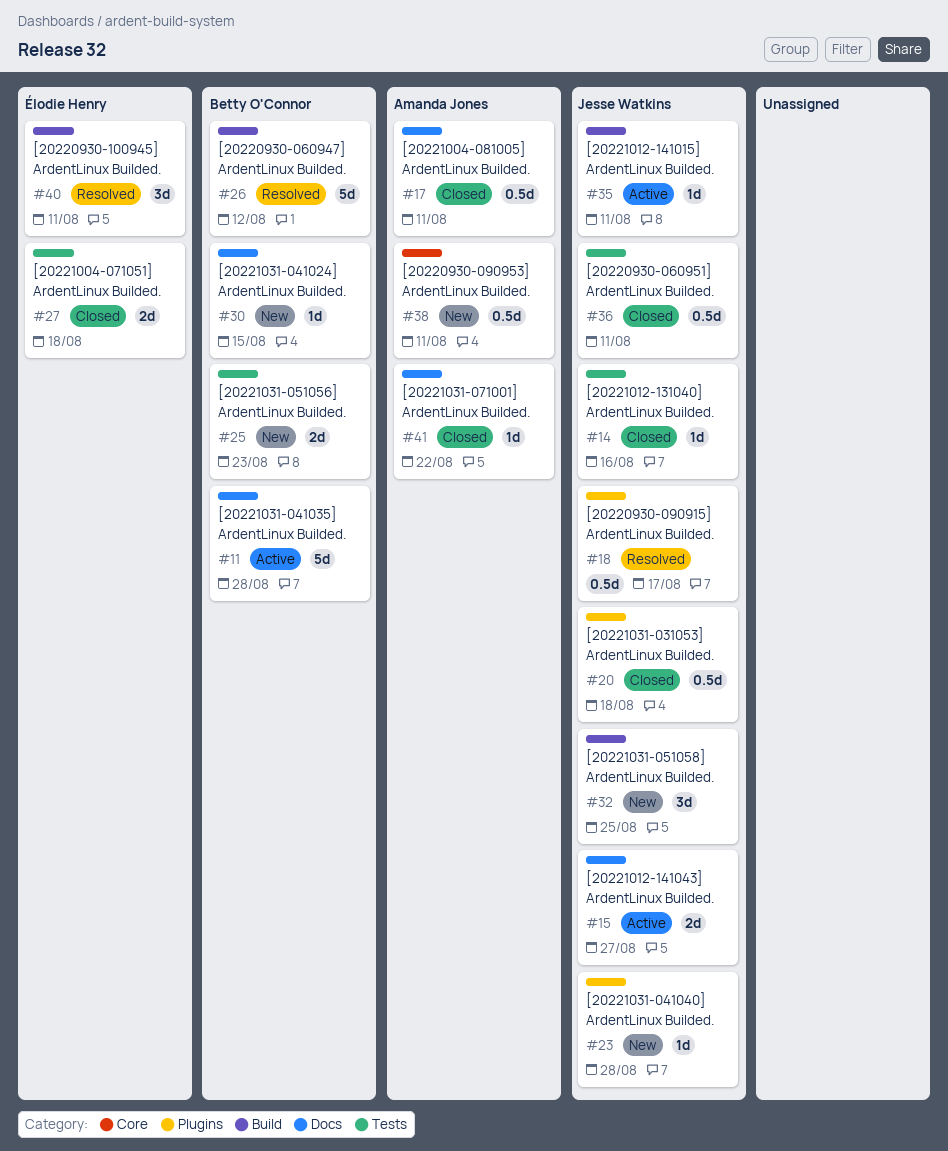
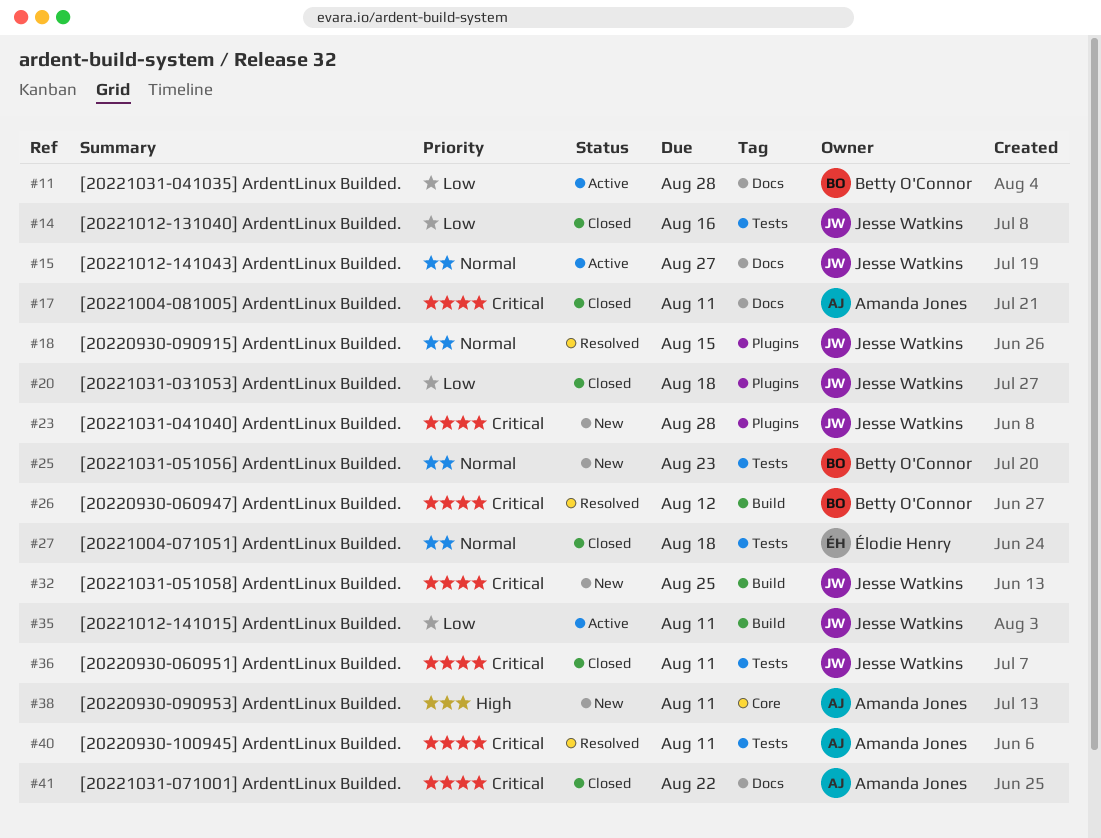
#18, due: Aug 17 -> Aug 15
#30: present -> none
#40, owner: Élodie Henry -> Amanda Jones
#40, label: Build -> Tests

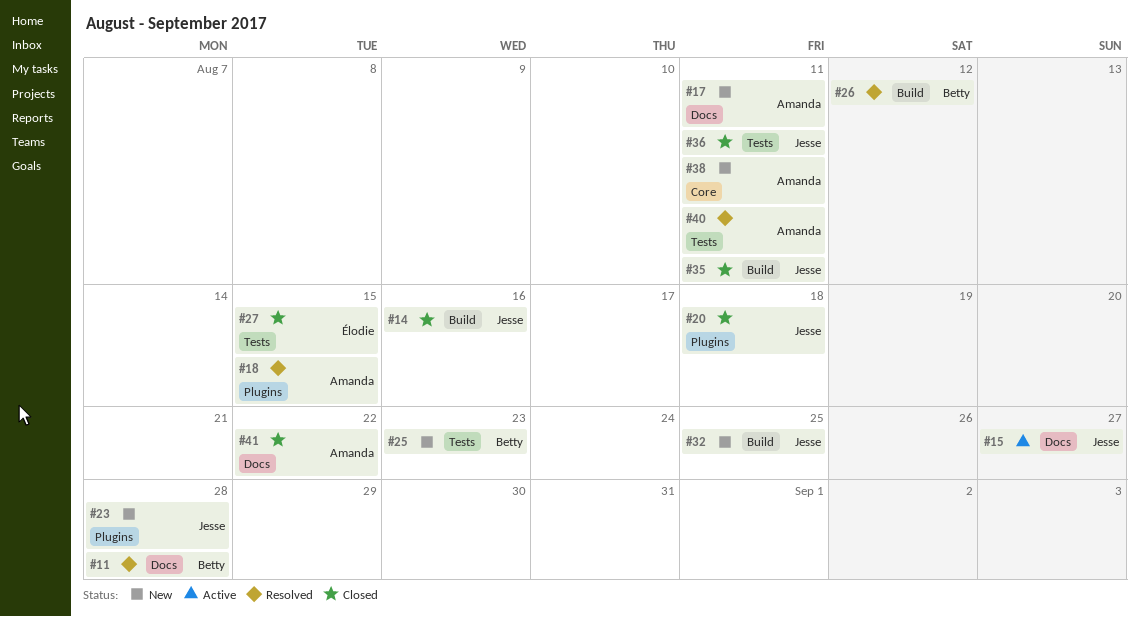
#11, status: Active -> Resolved
#14, label: Tests -> Build
#17, status: Closed -> New
#18, owner: Jesse Watkins -> Amanda Jones
#27, due: Aug 18 -> Aug 15
#35, status: Active -> Closed

